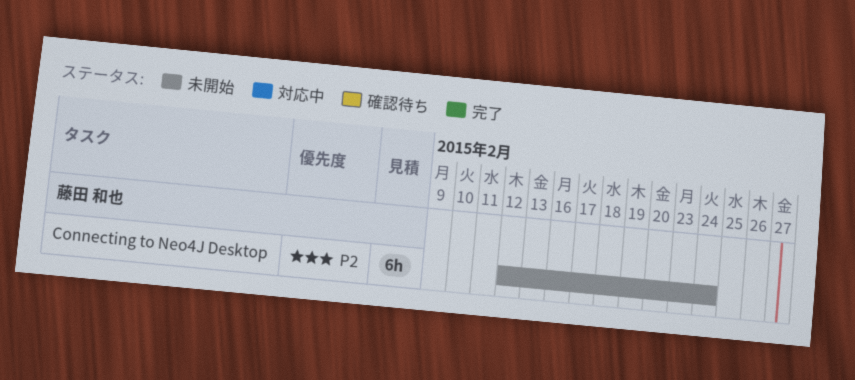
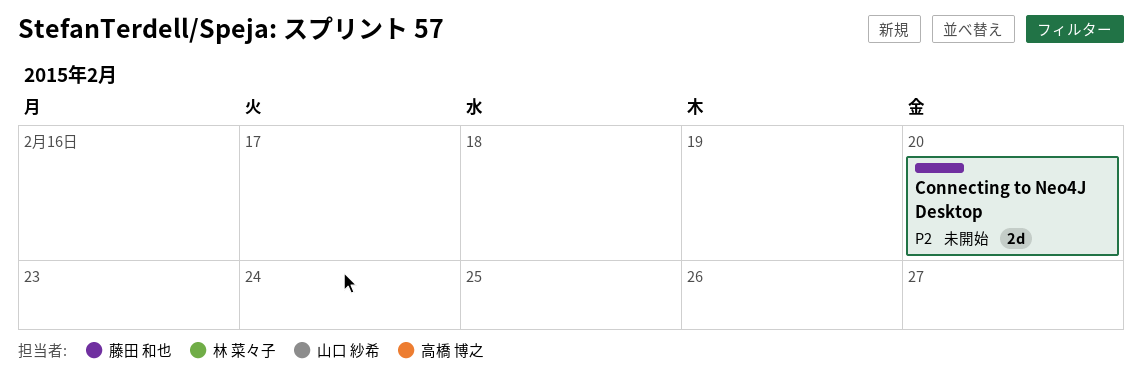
Connecting to Neo4J Desktop, estimate: 6h -> 2d
Connecting to Neo4J Desktop, due: Feb 24 -> Feb 20

